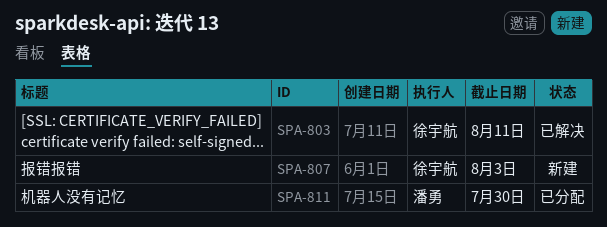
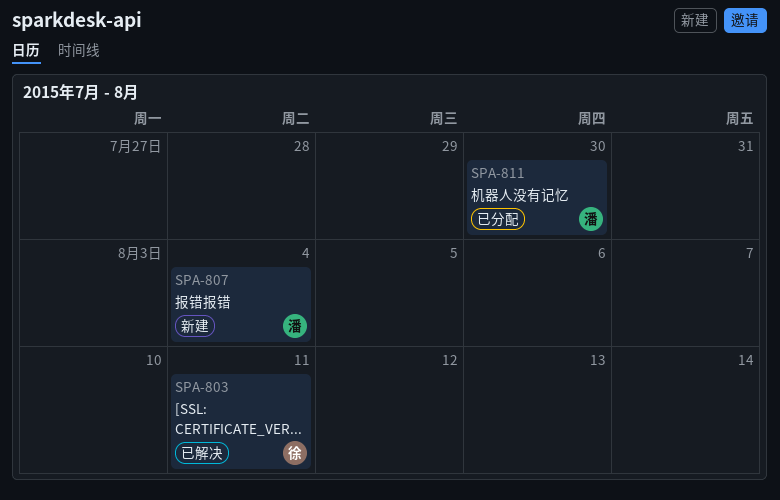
SPA-807, owner: 徐宇航 -> 潘勇
SPA-807, due: Aug 3 -> Aug 4

